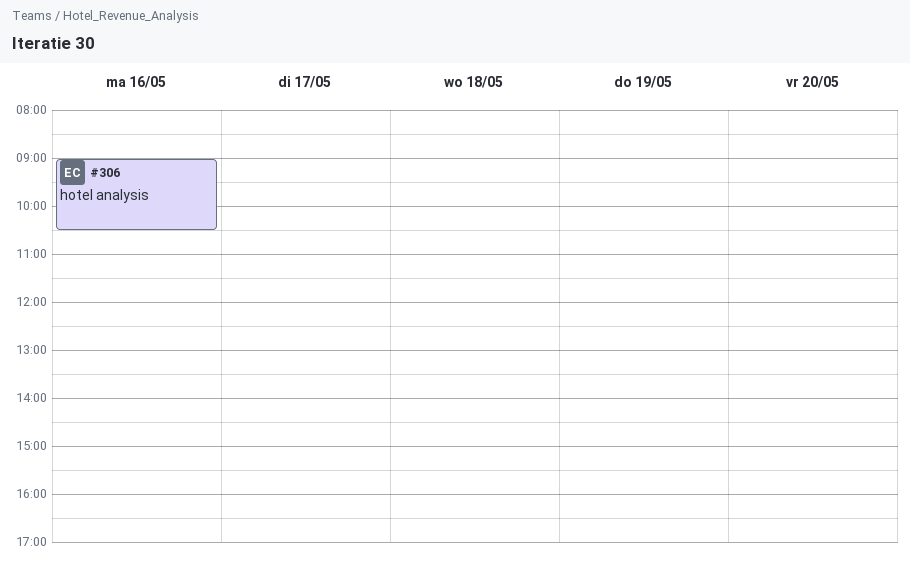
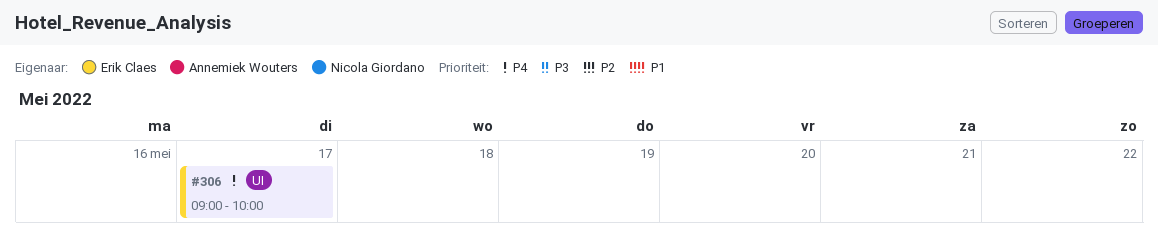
#306, day: May 16 -> May 17
#306, ends: 10:30 -> 10:00

